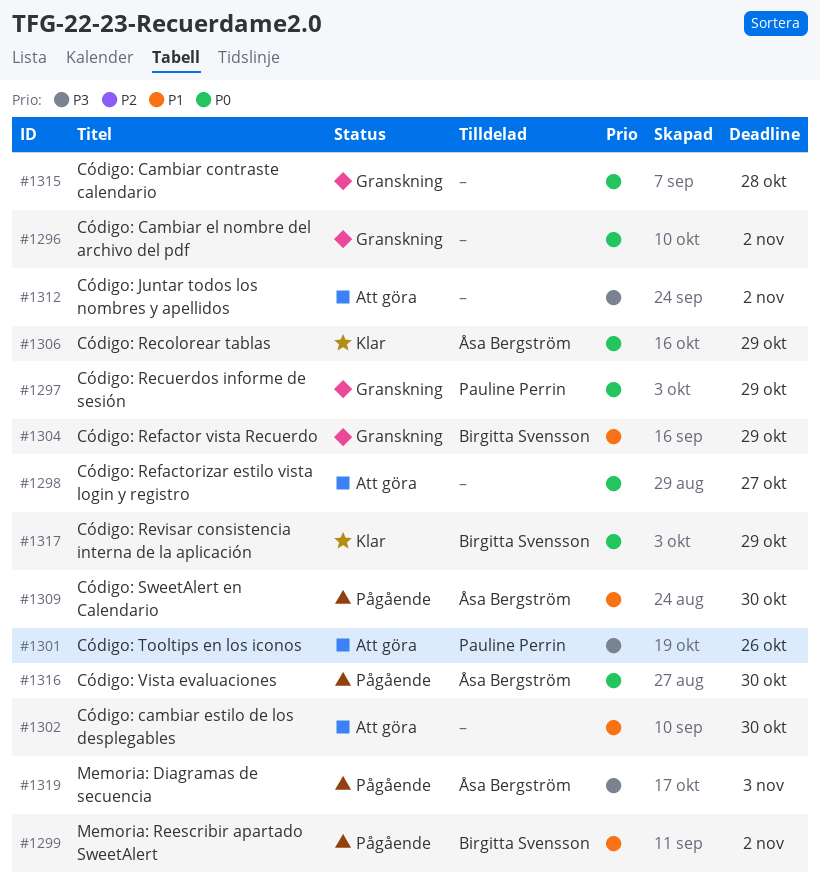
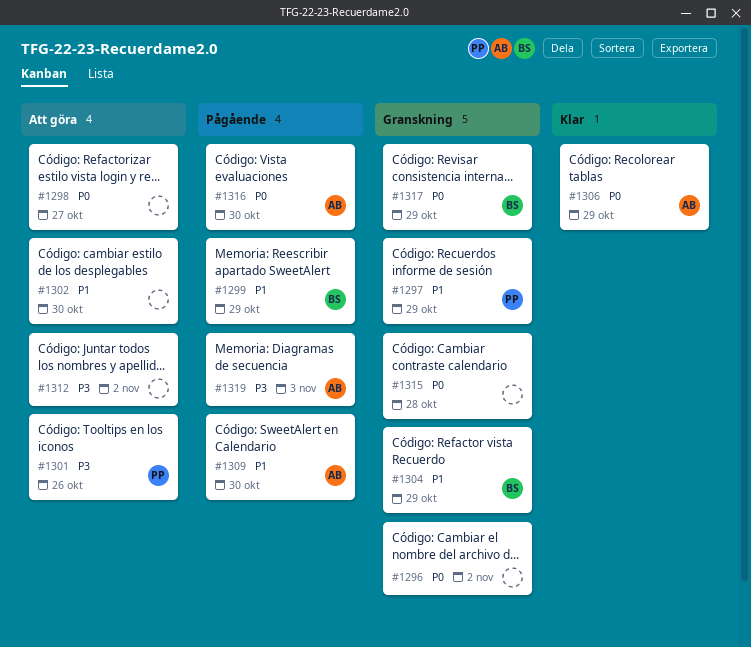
#1297, priority: P0 -> P1
#1299, due: Nov 2 -> Oct 29
#1317, status: Klar -> Granskning

